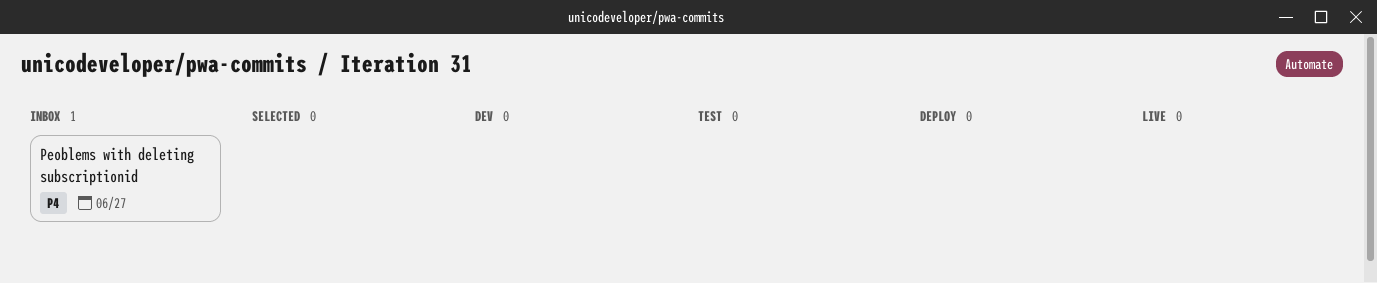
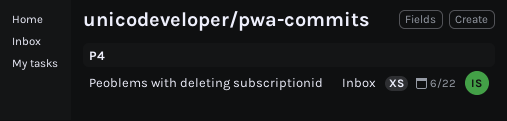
Peoblems with deleting subscriptionid, due: Jun 27 -> Jun 22

